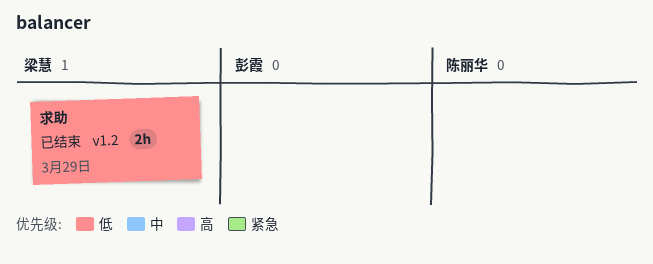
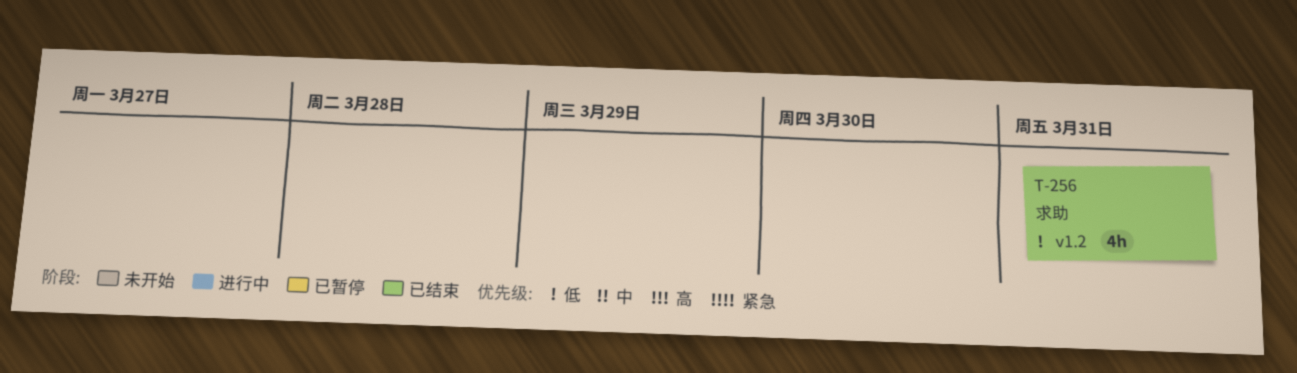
求助, estimate: 2h -> 4h
求助, due: Mar 29 -> Mar 31

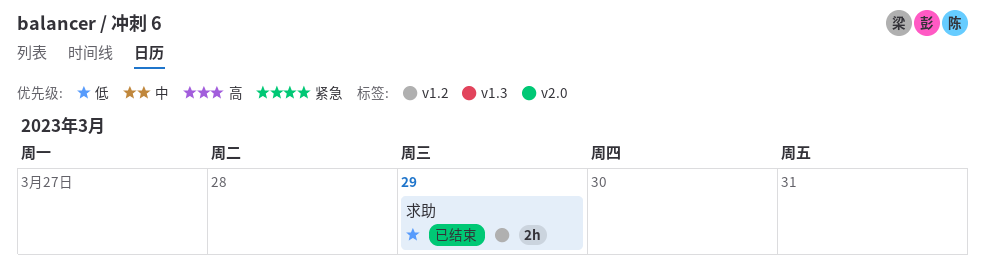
求助, estimate: 4h -> 2h
求助, due: Mar 31 -> Mar 29

